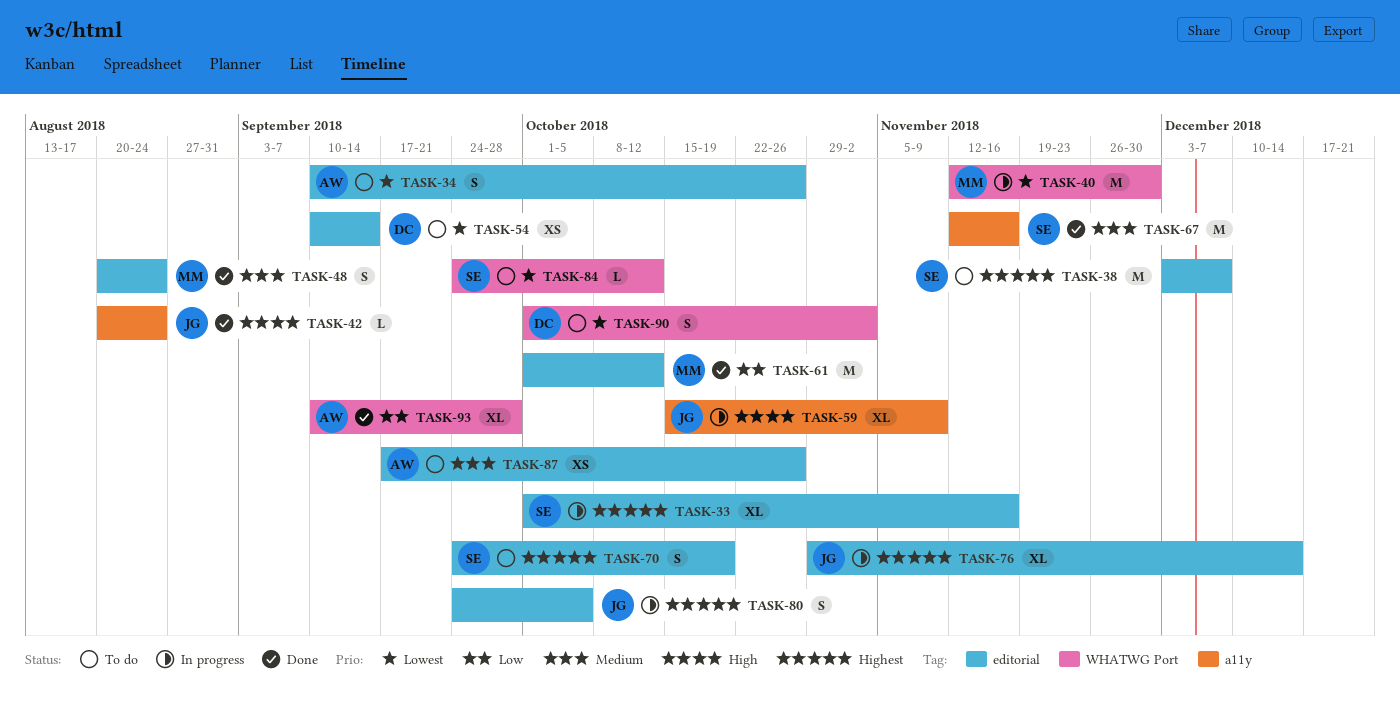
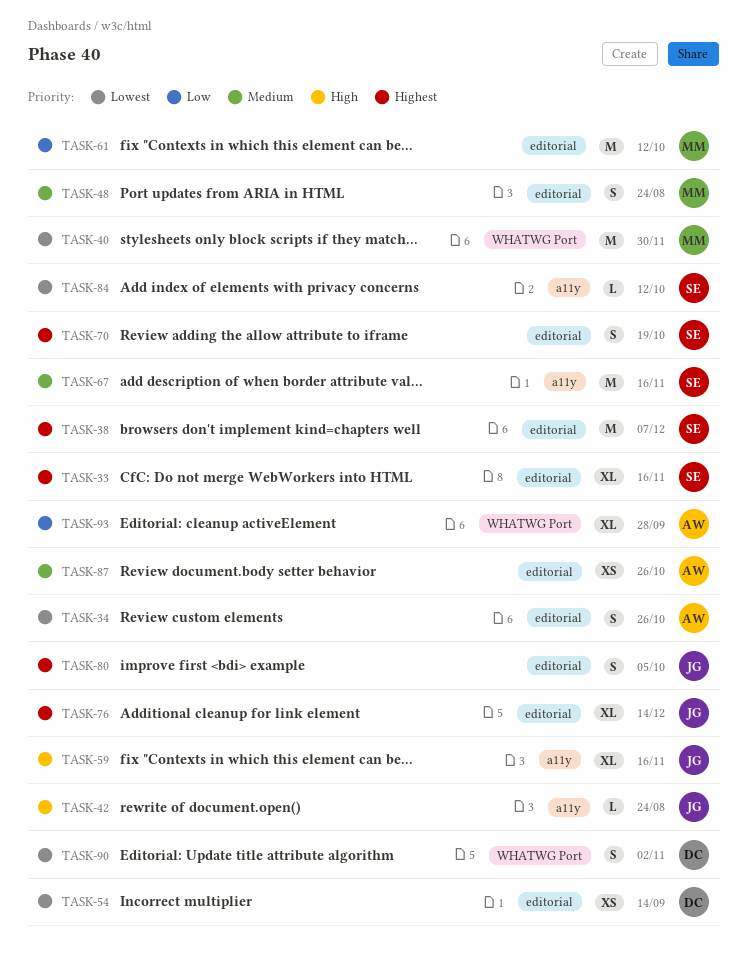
TASK-59, due: Nov 9 -> Nov 16
TASK-84, label: WHATWG Port -> a11y

